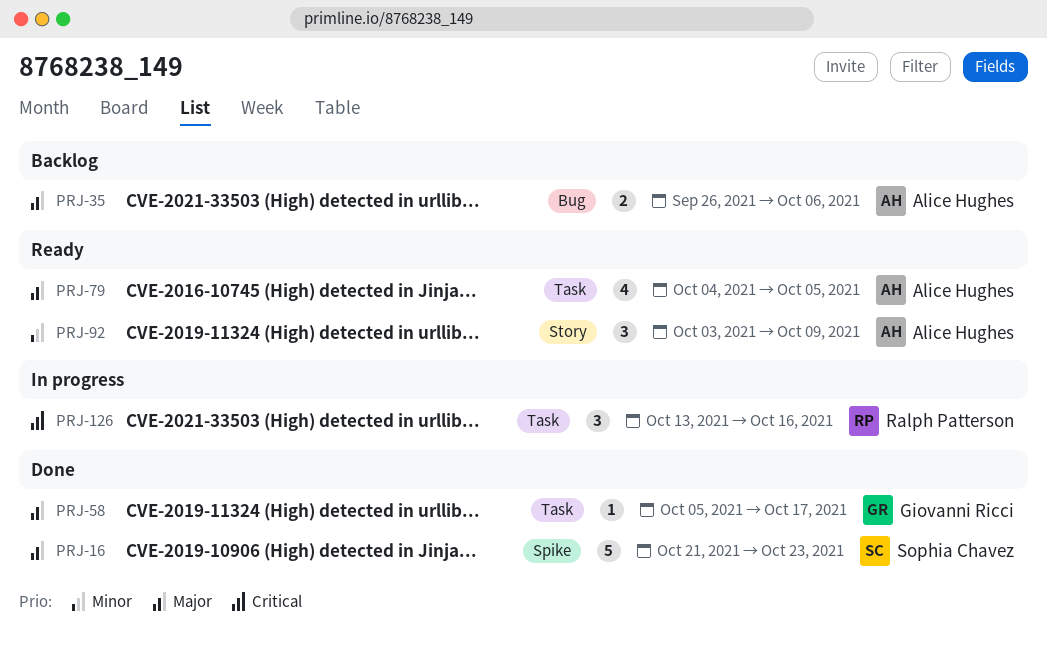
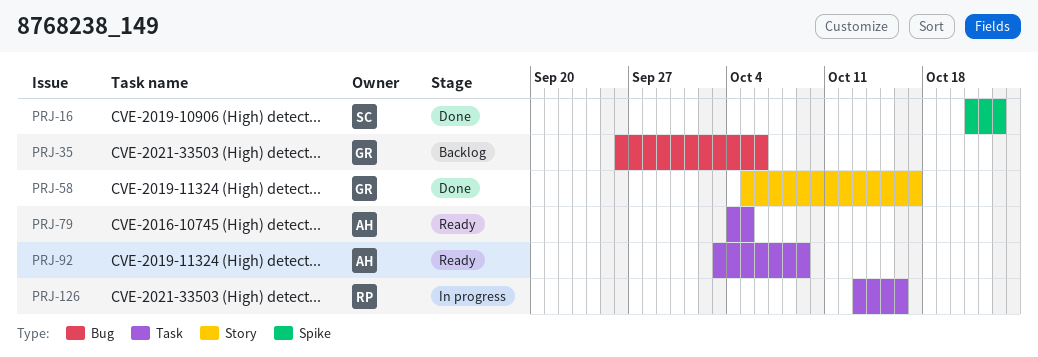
PRJ-35, owner: Alice Hughes -> Giovanni Ricci
PRJ-58, label: Task -> Story
PRJ-92, label: Story -> Task

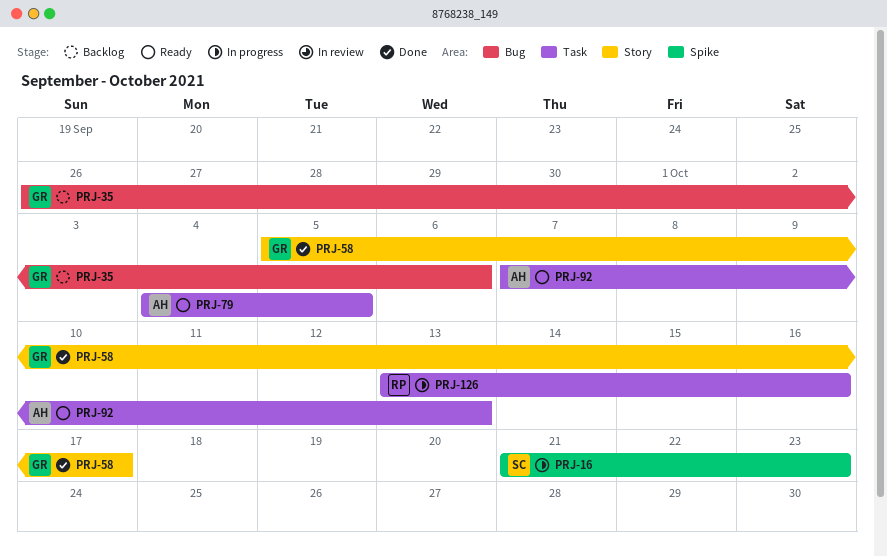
PRJ-16, status: Done -> In progress
PRJ-92, start: Oct 3 -> Oct 7
PRJ-92, due: Oct 9 -> Oct 13

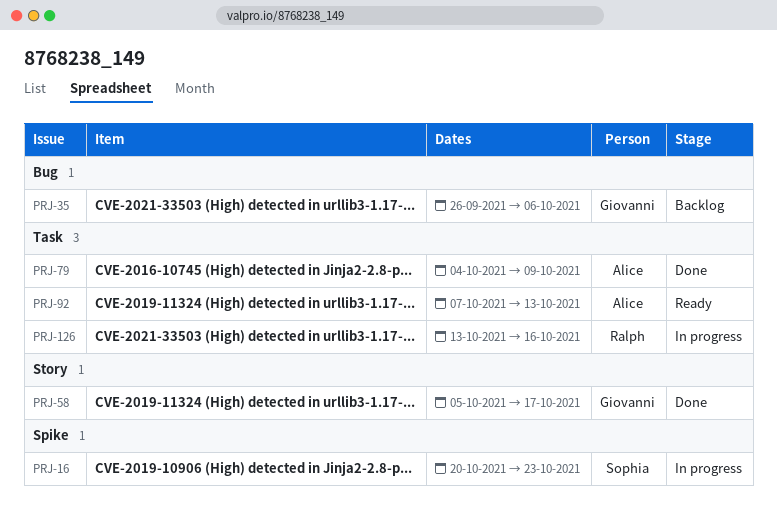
PRJ-16, start: Oct 21 -> Oct 20
PRJ-79, status: Ready -> Done
PRJ-79, due: Oct 5 -> Oct 9

